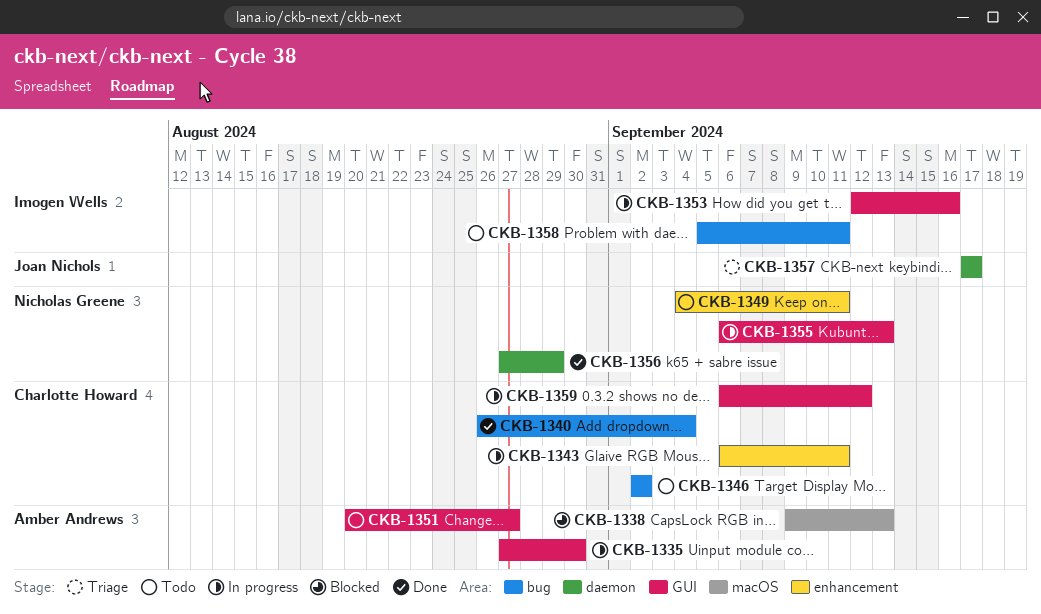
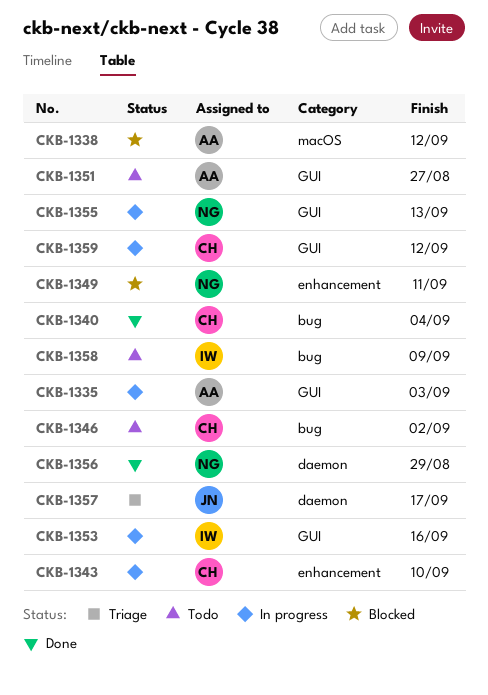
CKB-1335, due: Aug 30 -> Sep 3
CKB-1338, due: Sep 13 -> Sep 12
CKB-1343, due: Sep 11 -> Sep 10
CKB-1349, status: Todo -> Blocked
CKB-1358, due: Sep 11 -> Sep 9

